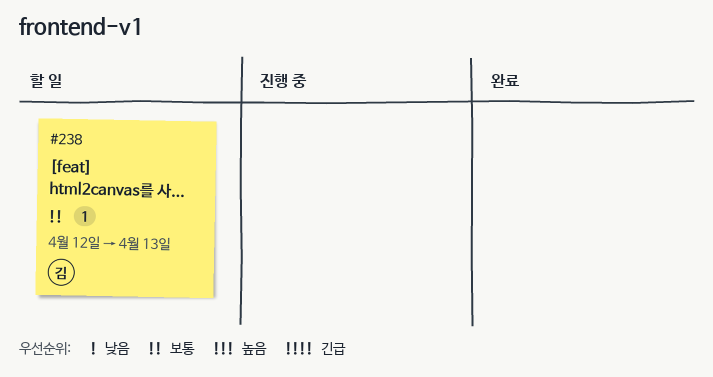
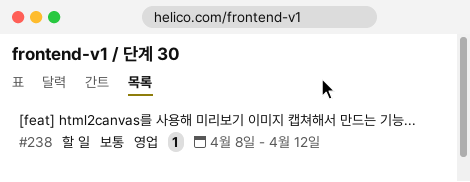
#238, start: Apr 12 -> Apr 8
#238, due: Apr 13 -> Apr 12

